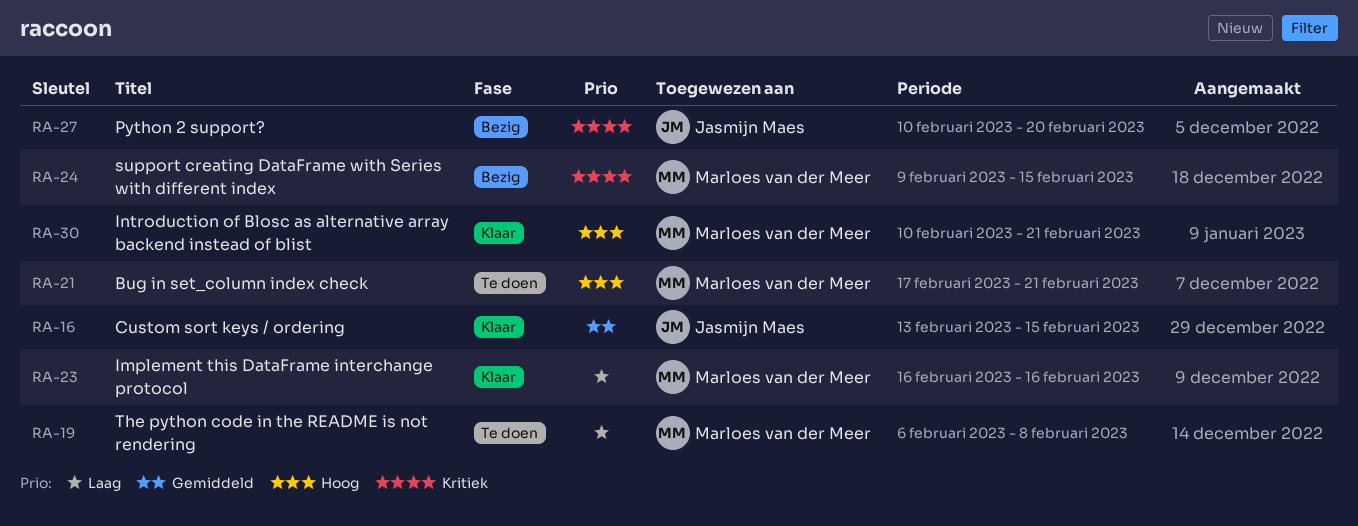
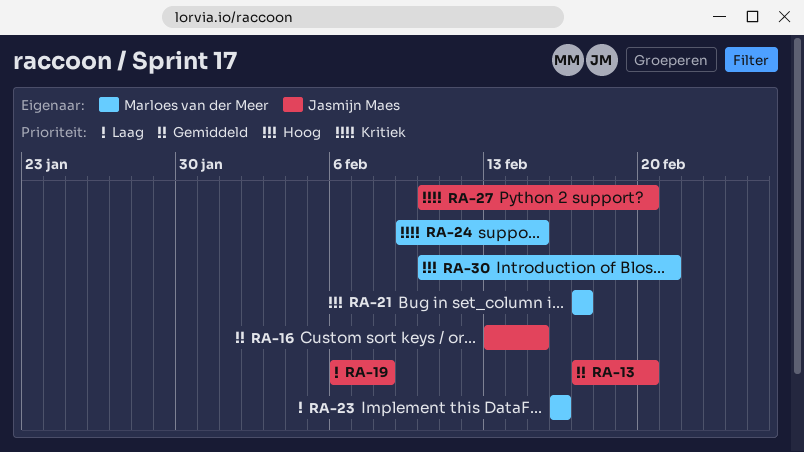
RA-13: none -> present
RA-19, owner: Marloes van der Meer -> Jasmijn Maes
RA-21, due: Feb 21 -> Feb 17

